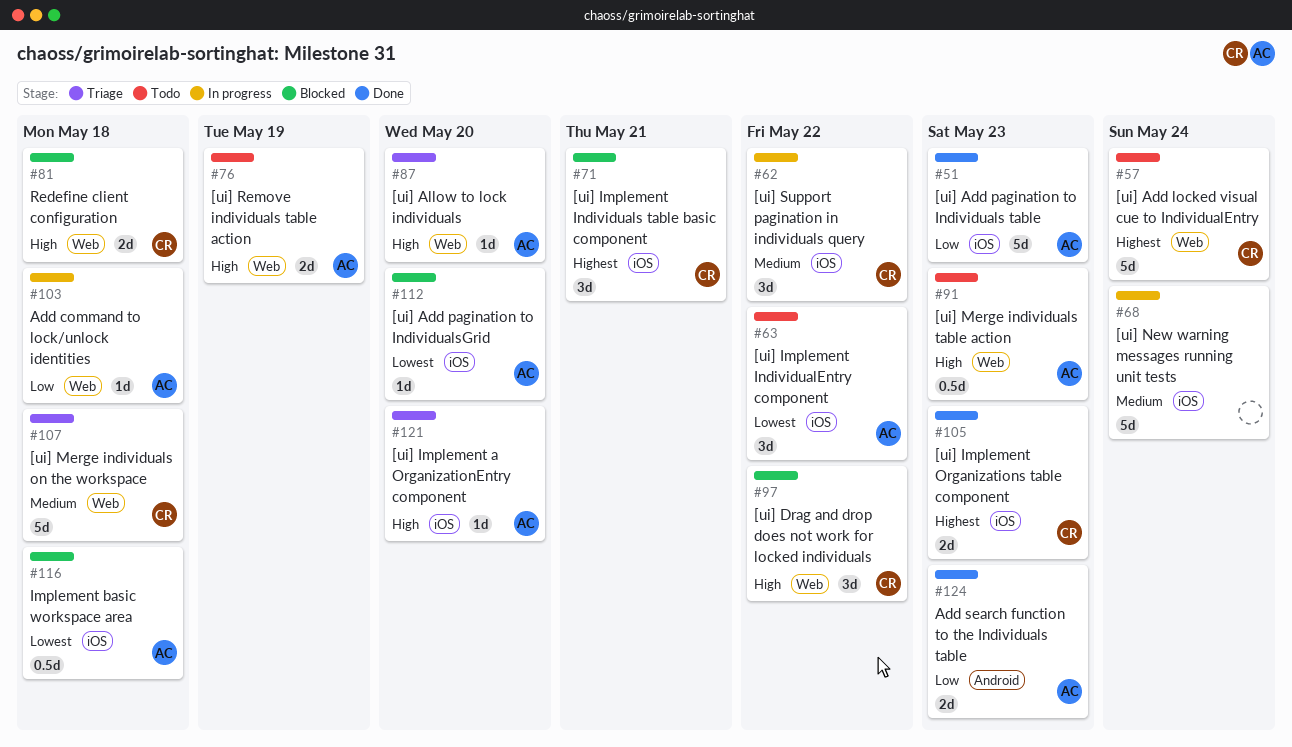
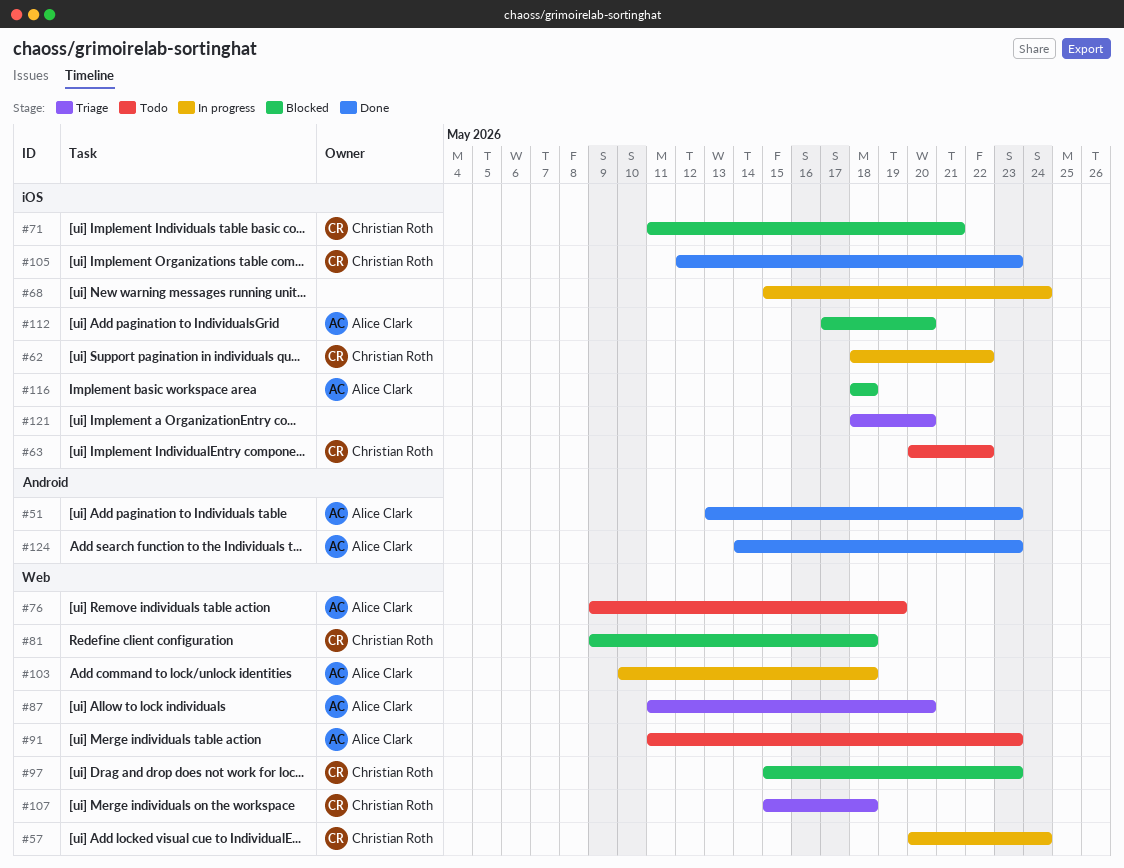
#51, label: iOS -> Android
#57, status: Todo -> In progress
#63, owner: Alice Clark -> Christian Roth
#97, due: May 22 -> May 23
#121, owner: Alice Clark -> none

